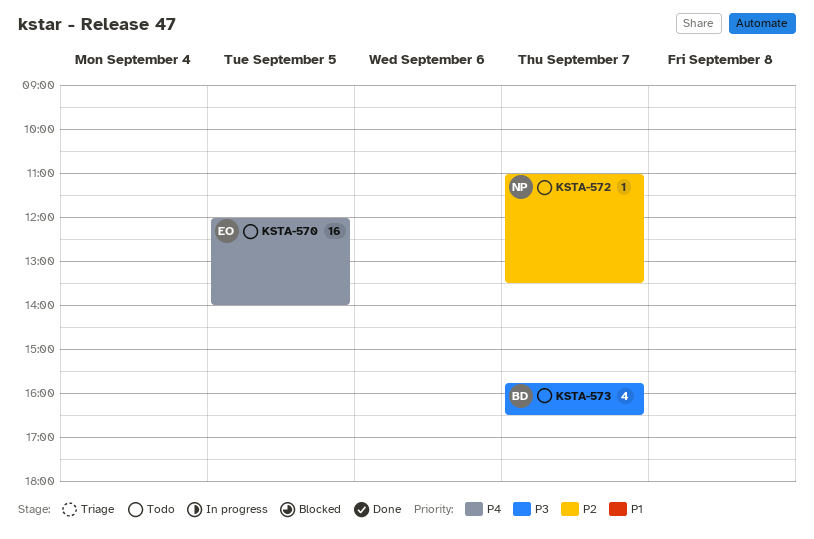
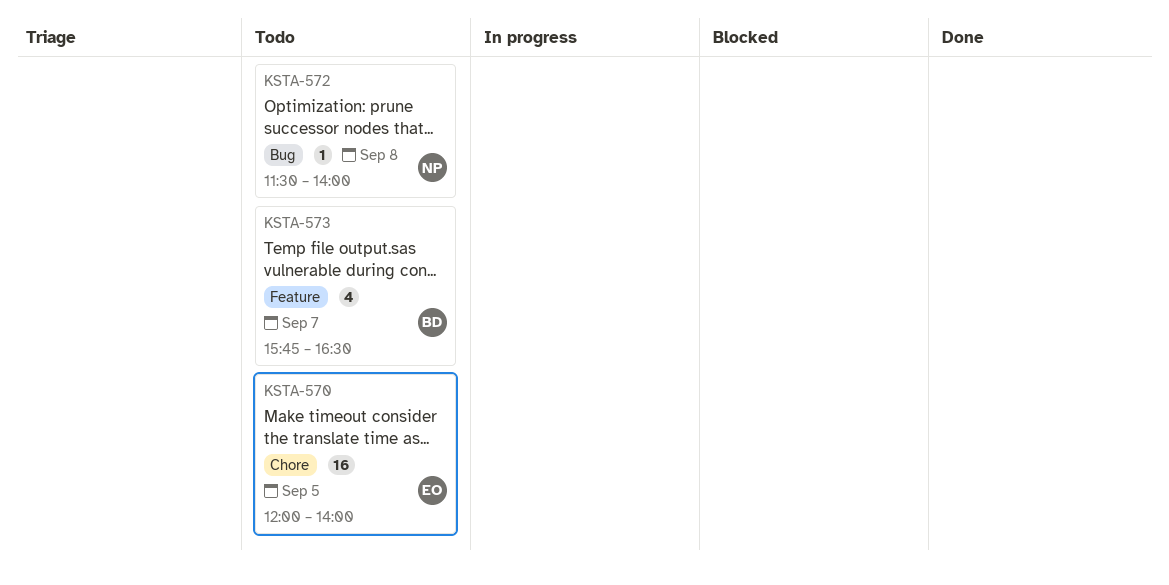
KSTA-572, day: Sep 7 -> Sep 8
KSTA-572, begins: 11:00 -> 11:30
KSTA-572, ends: 13:30 -> 14:00

